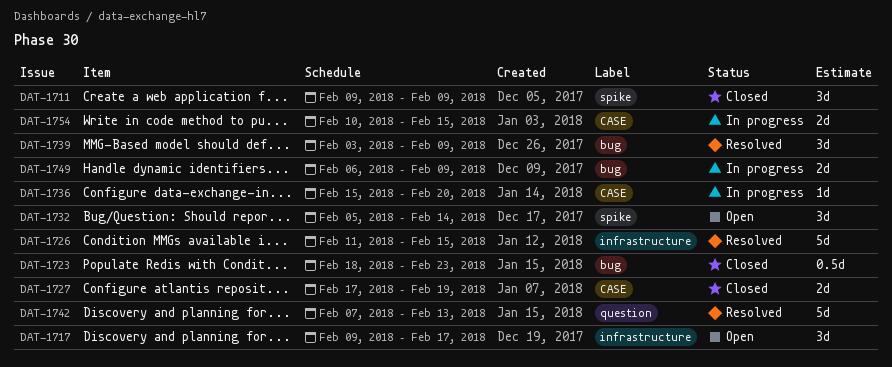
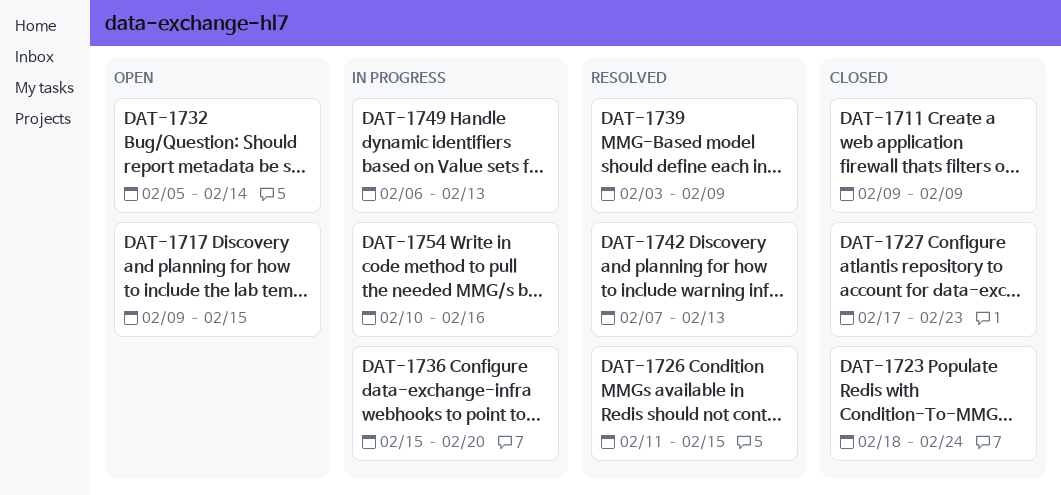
DAT-1717, due: Feb 17 -> Feb 15
DAT-1723, due: Feb 23 -> Feb 24
DAT-1727, due: Feb 19 -> Feb 23
DAT-1749, due: Feb 9 -> Feb 13
DAT-1754, due: Feb 15 -> Feb 16

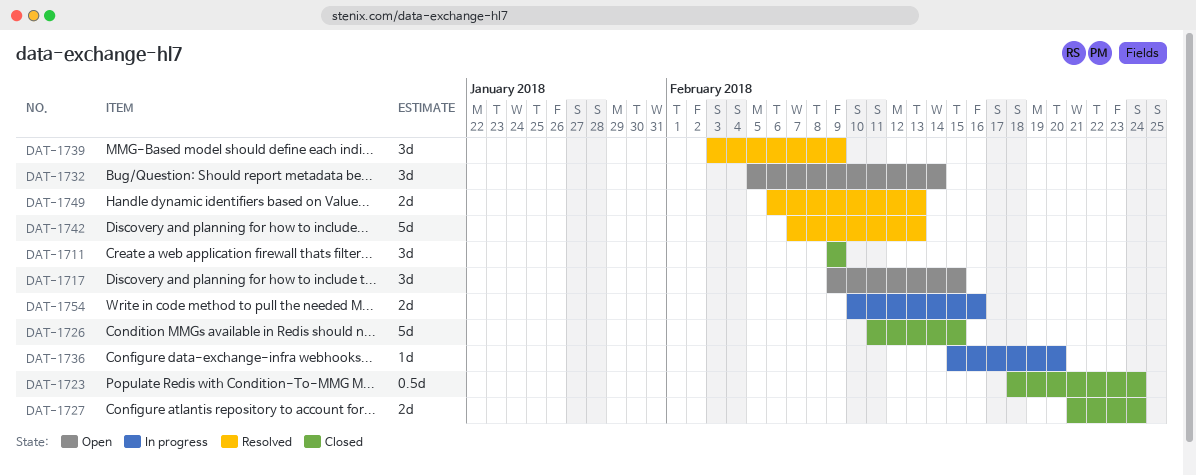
DAT-1726, status: Resolved -> Closed
DAT-1727, start: Feb 17 -> Feb 21
DAT-1727, due: Feb 23 -> Feb 24
DAT-1749, status: In progress -> Resolved

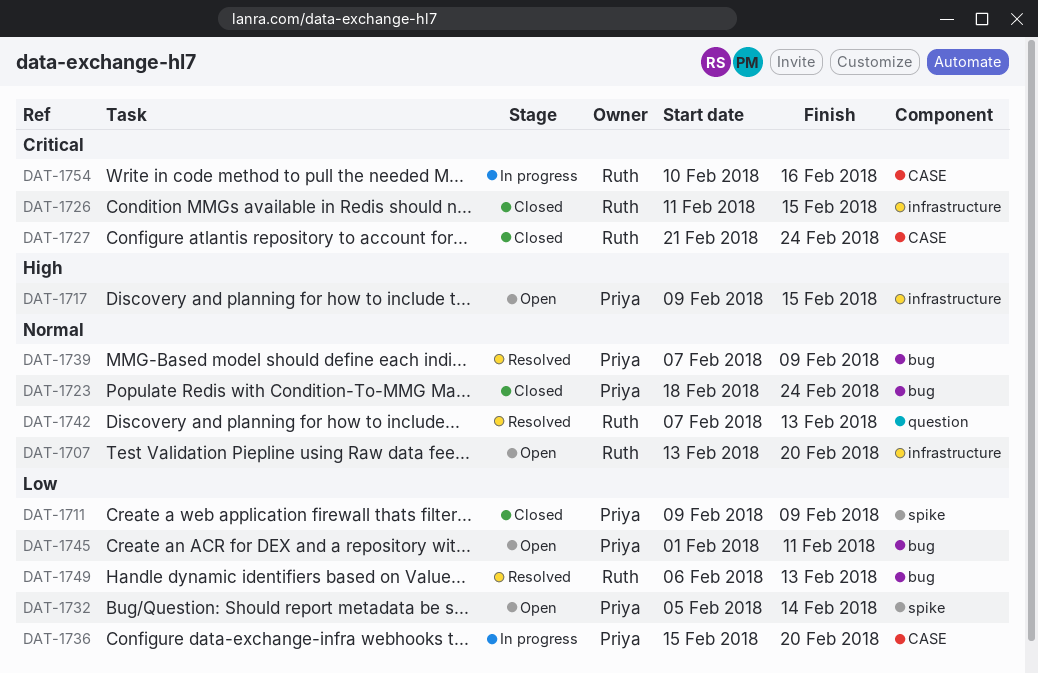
DAT-1707: none -> present
DAT-1739, start: Feb 3 -> Feb 7
DAT-1745: none -> present

